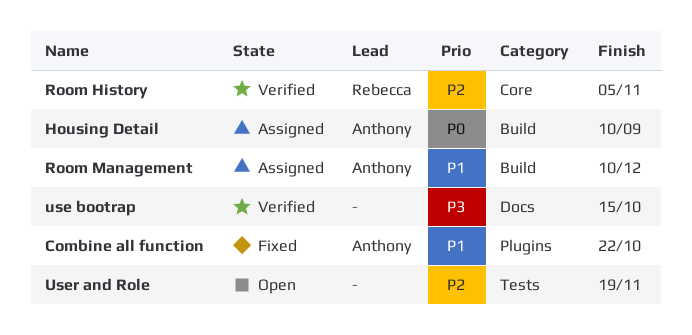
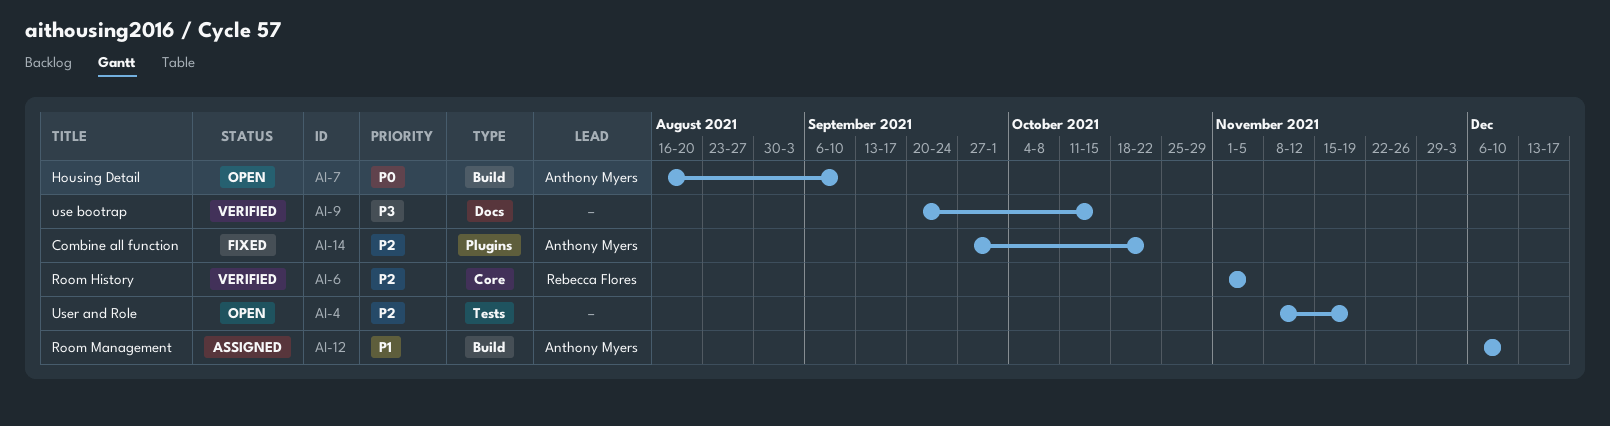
Combine all function, priority: P1 -> P2
Housing Detail, status: Assigned -> Open

